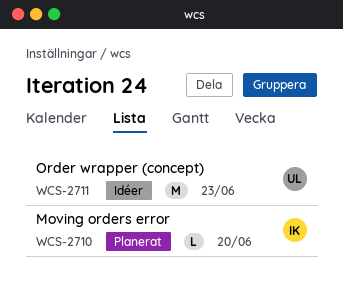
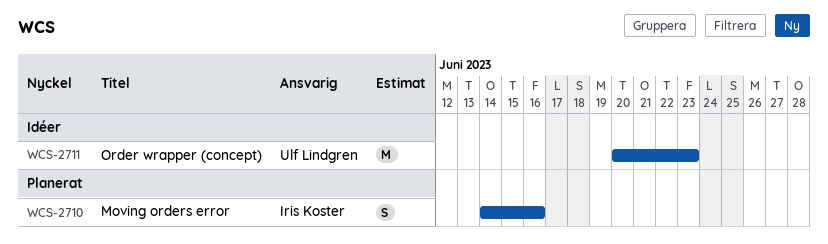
WCS-2710, estimate: L -> S
WCS-2710, due: Jun 20 -> Jun 16

